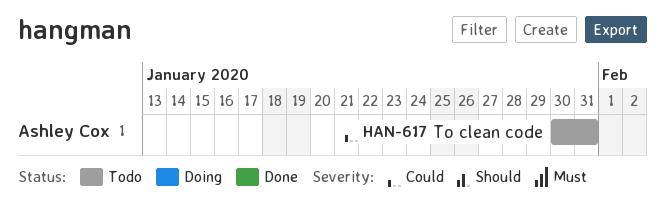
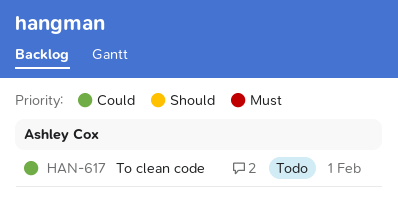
HAN-617, due: Jan 31 -> Feb 1

